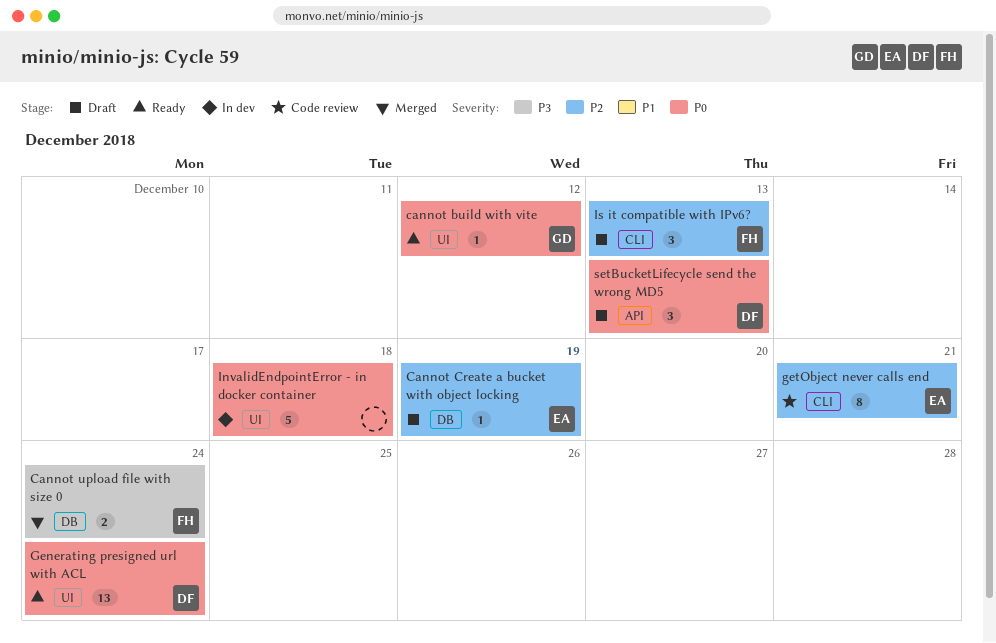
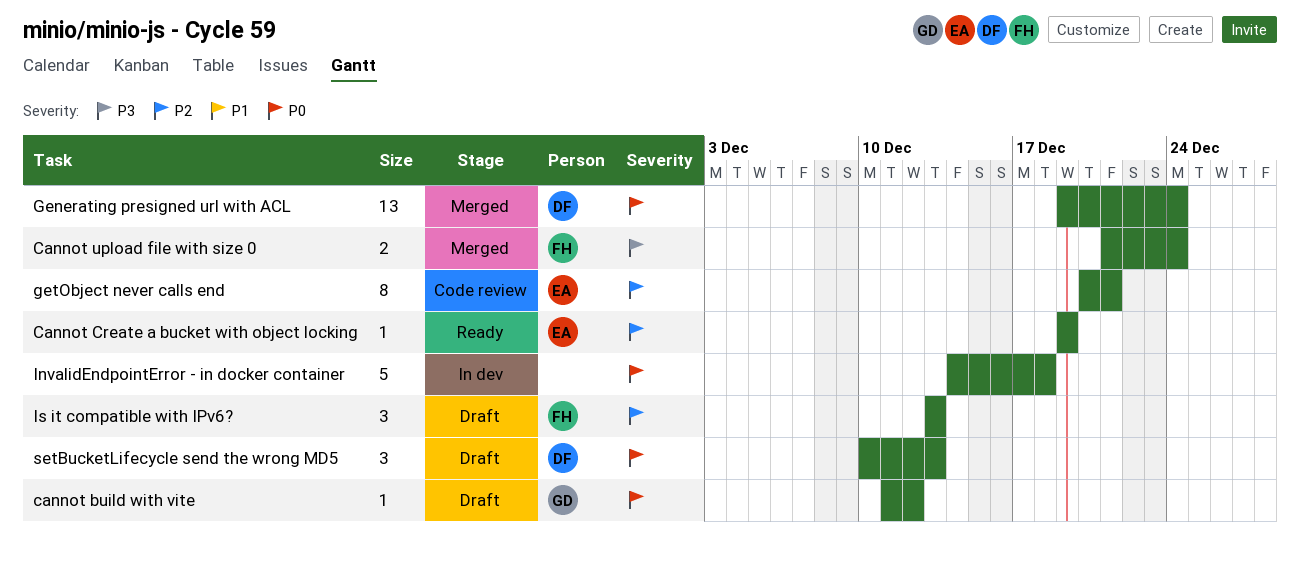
cannot build with vite, status: Ready -> Draft
Cannot Create a bucket with object locking, status: Draft -> Ready
Generating presigned url with ACL, status: Ready -> Merged

